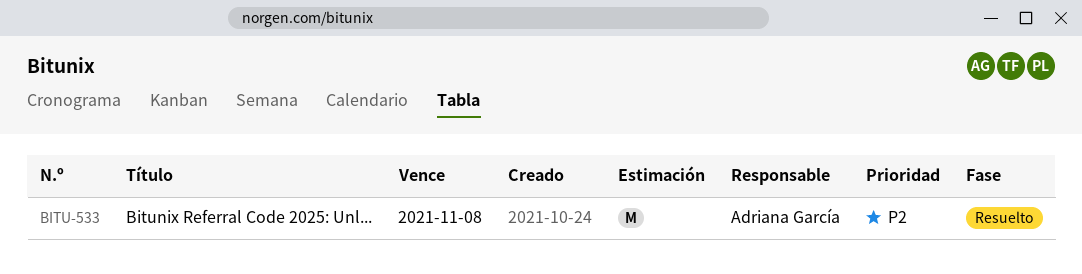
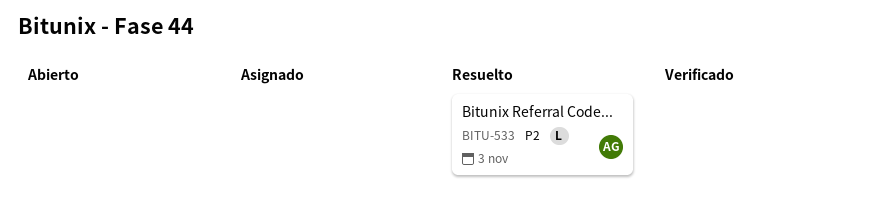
BITU-533, estimate: M -> L
BITU-533, due: Nov 8 -> Nov 3

